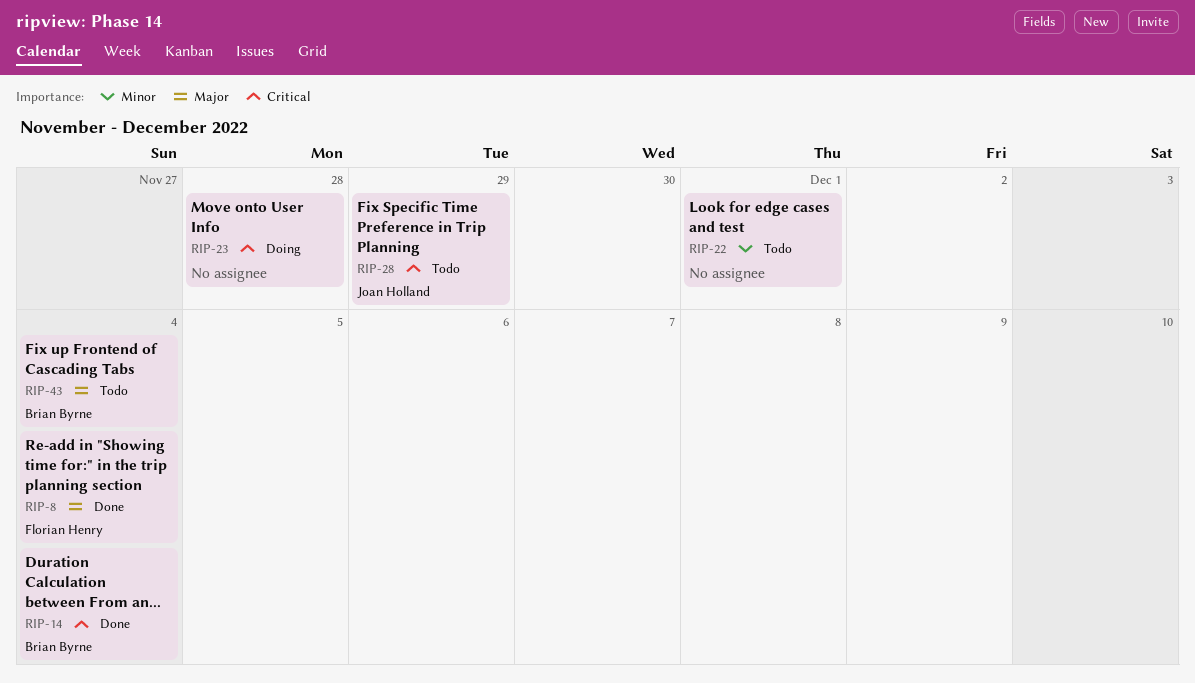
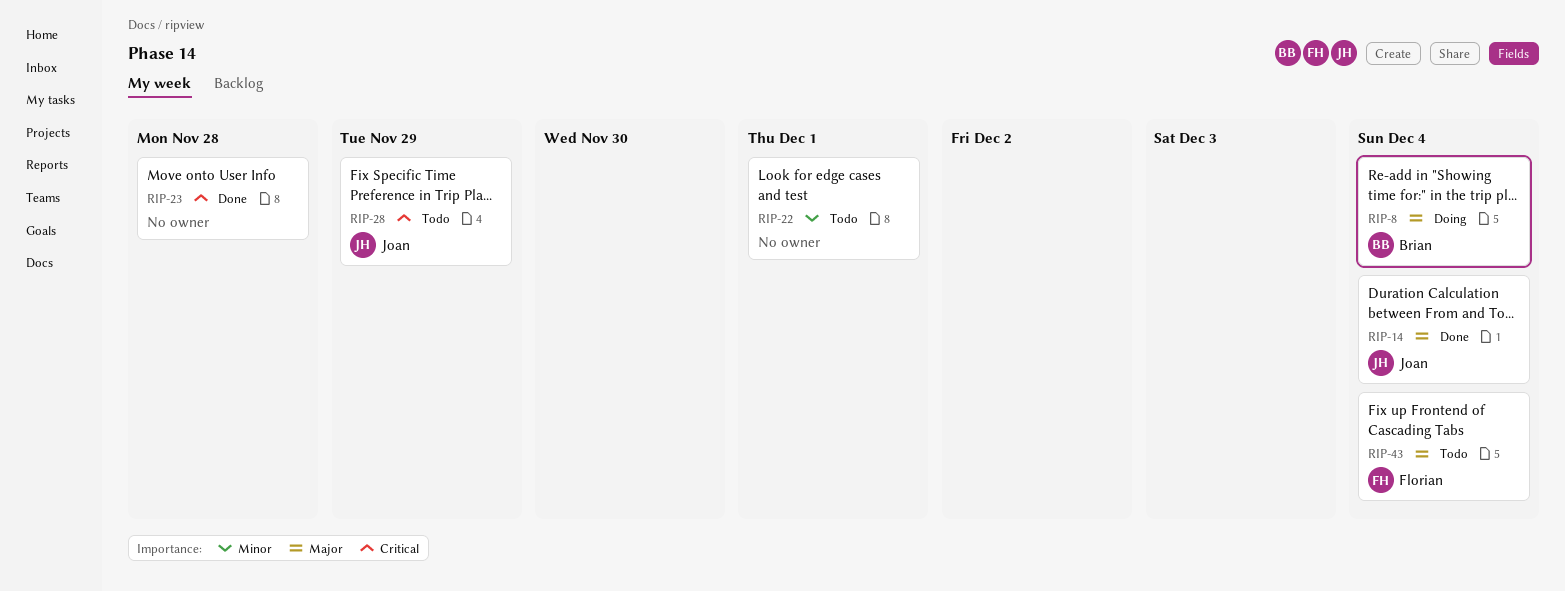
RIP-8, status: Done -> Doing
RIP-8, owner: Florian Henry -> Brian Byrne
RIP-14, owner: Brian Byrne -> Joan Holland
RIP-14, priority: Critical -> Major
RIP-23, status: Doing -> Done
RIP-43, owner: Brian Byrne -> Florian Henry

